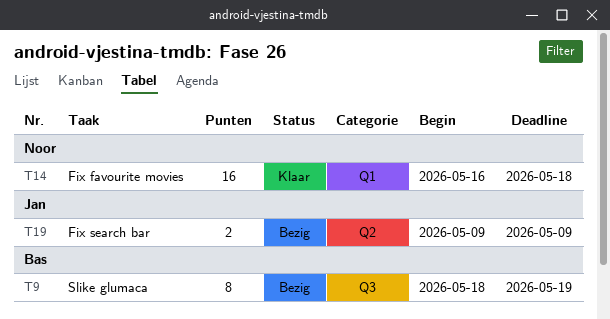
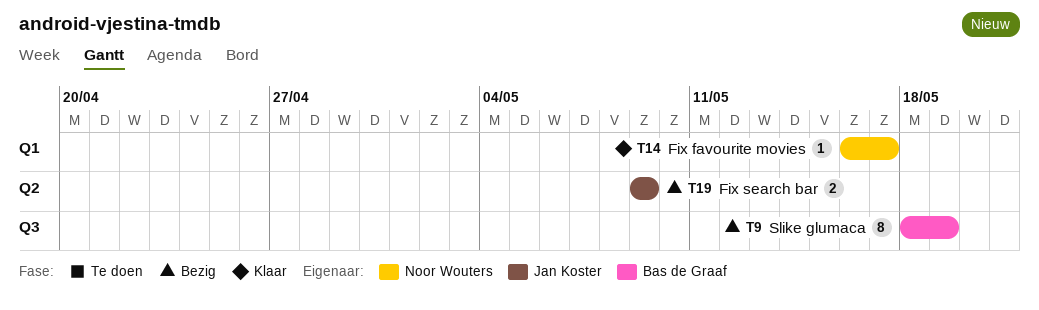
T14, estimate: 16 -> 1
T14, due: May 18 -> May 17

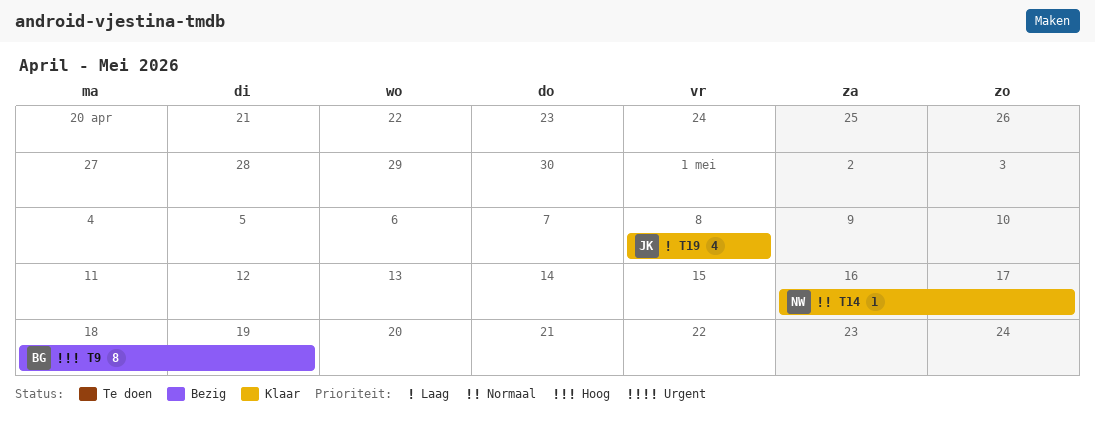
T19, status: Bezig -> Klaar
T19, estimate: 2 -> 4
T19, start: May 9 -> May 8
T19, due: May 9 -> May 8

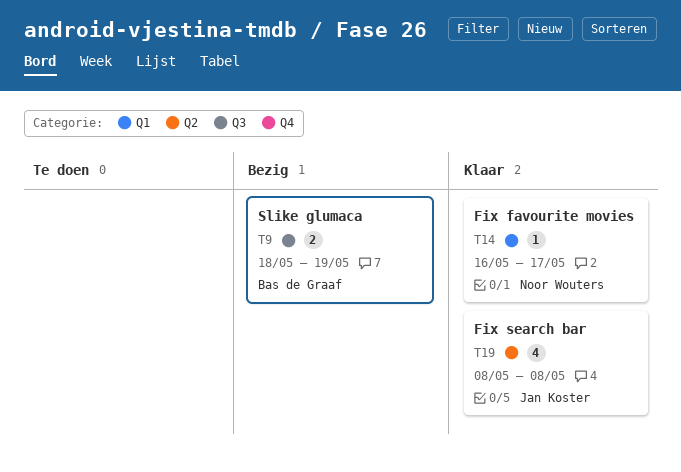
T9, estimate: 8 -> 2

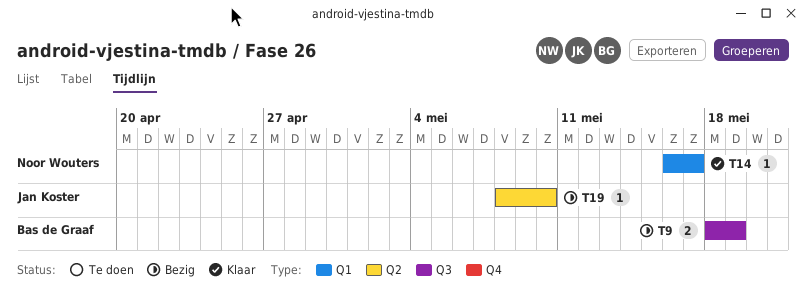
T19, status: Klaar -> Bezig
T19, estimate: 4 -> 1
T19, due: May 8 -> May 10

